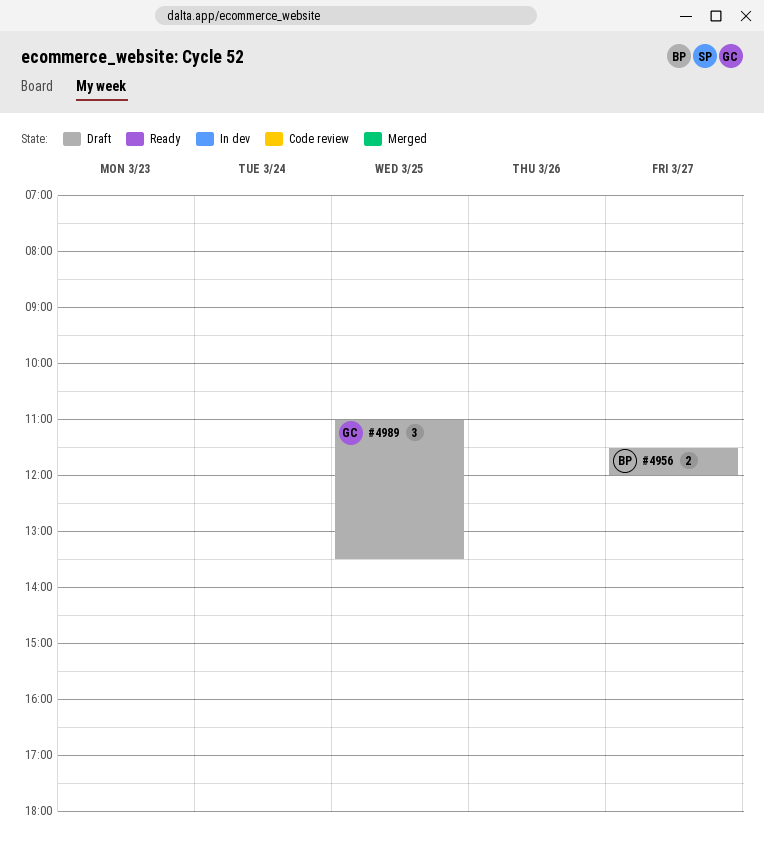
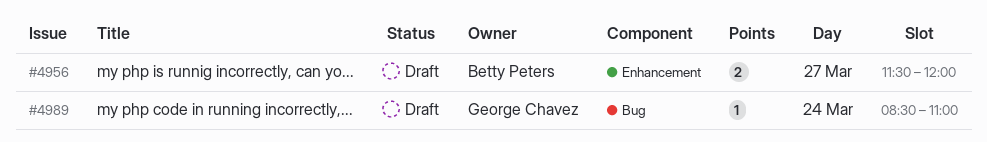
#4989, estimate: 3 -> 1
#4989, day: Mar 25 -> Mar 24
#4989, begins: 11:00 -> 08:30
#4989, ends: 13:30 -> 11:00

